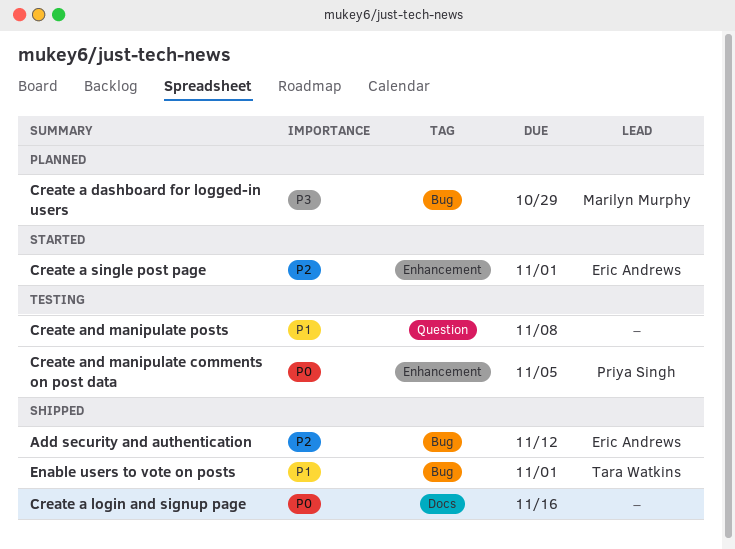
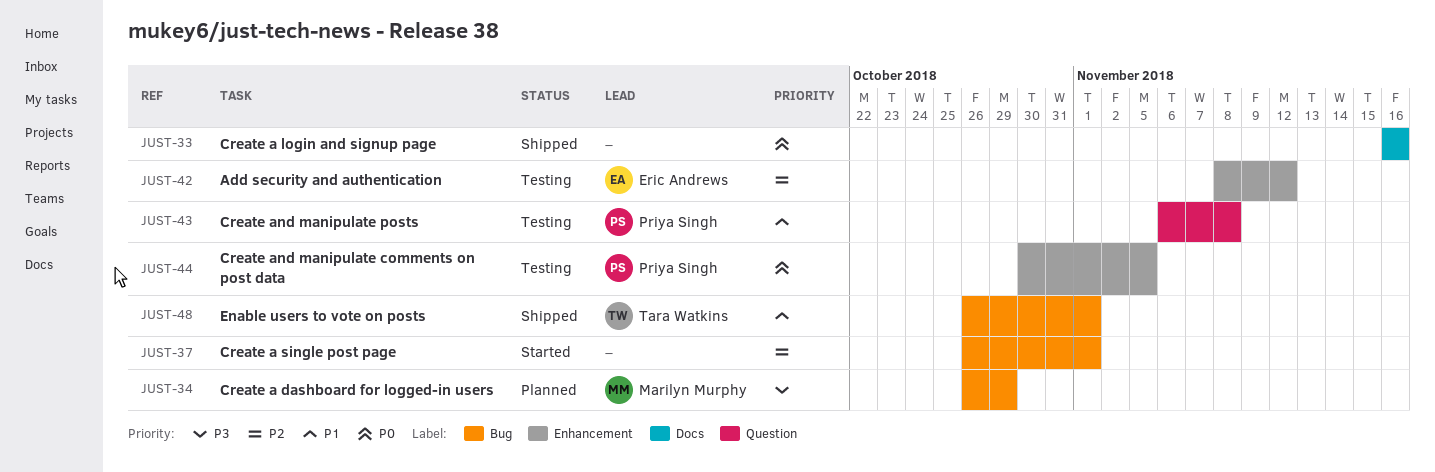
Add security and authentication, status: Shipped -> Testing
Add security and authentication, label: Bug -> Enhancement
Create a single post page, owner: Eric Andrews -> none
Create a single post page, label: Enhancement -> Bug
Create and manipulate posts, owner: none -> Priya Singh

